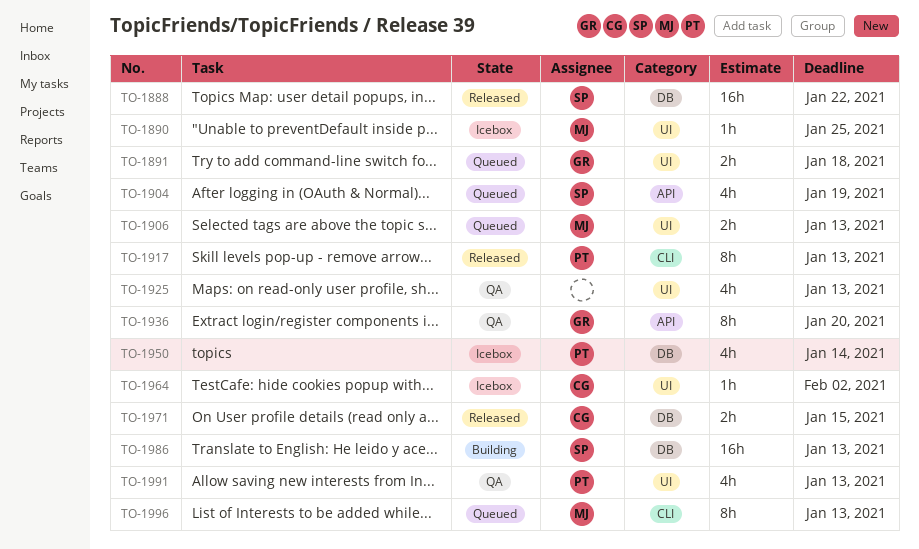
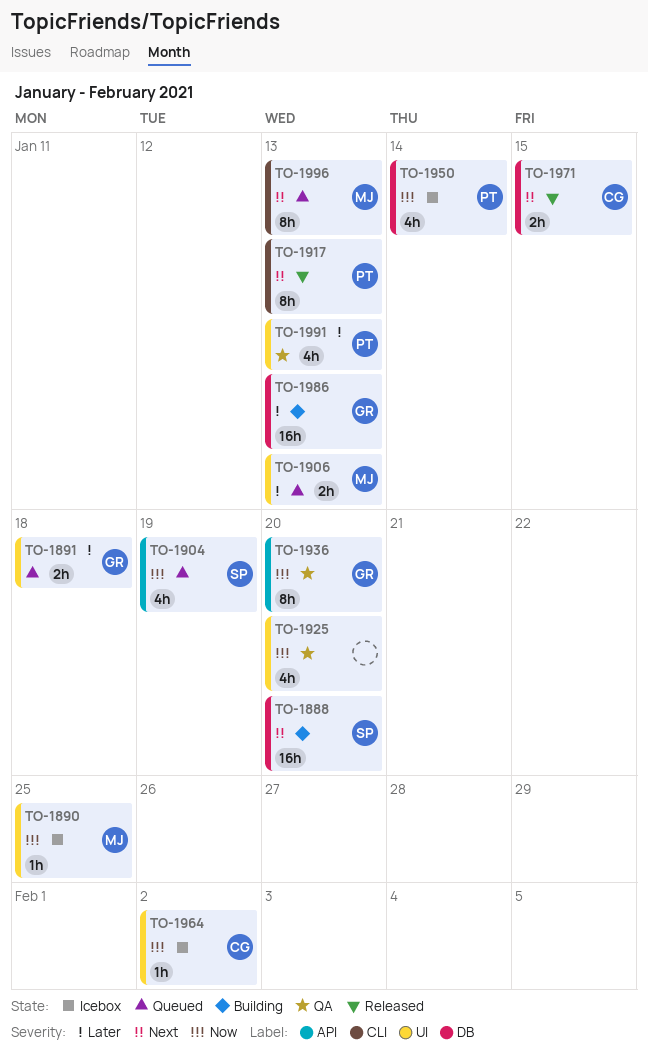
TO-1888, status: Released -> Building
TO-1888, due: Jan 22 -> Jan 20
TO-1925, due: Jan 13 -> Jan 20
TO-1986, owner: SP -> GR

